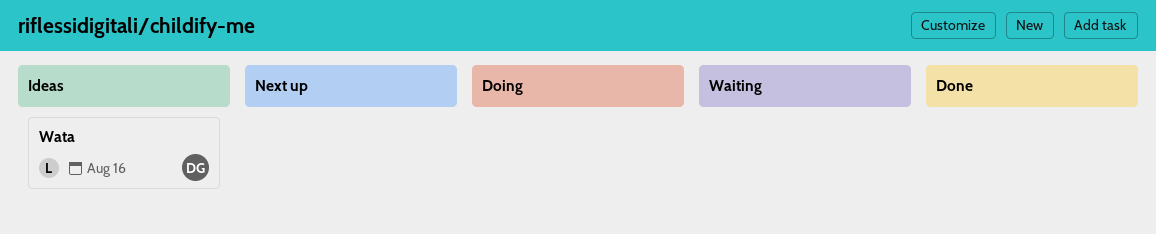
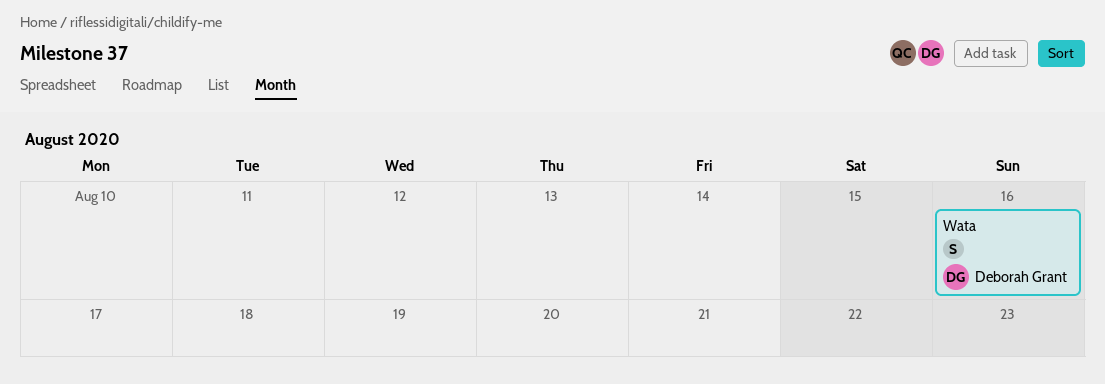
Wata, estimate: L -> S

